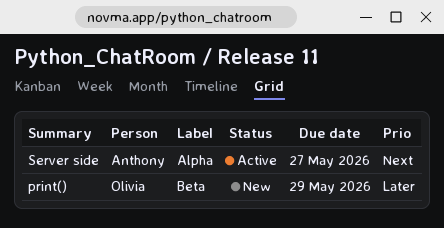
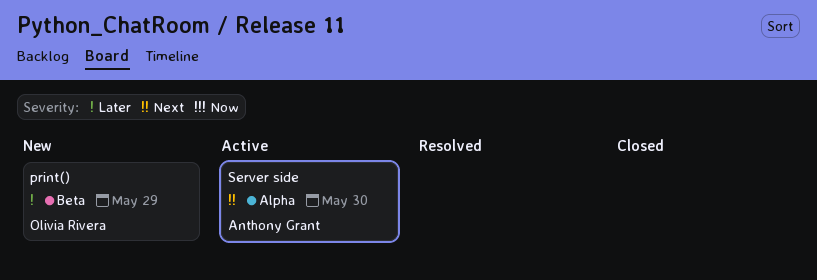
Server side, due: May 27 -> May 30

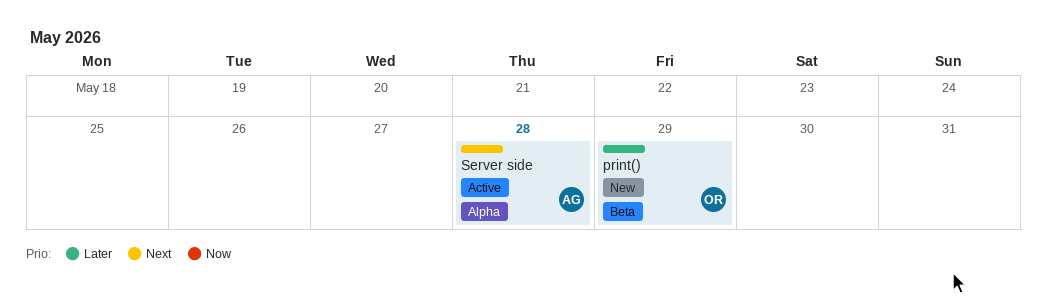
Server side, due: May 30 -> May 28

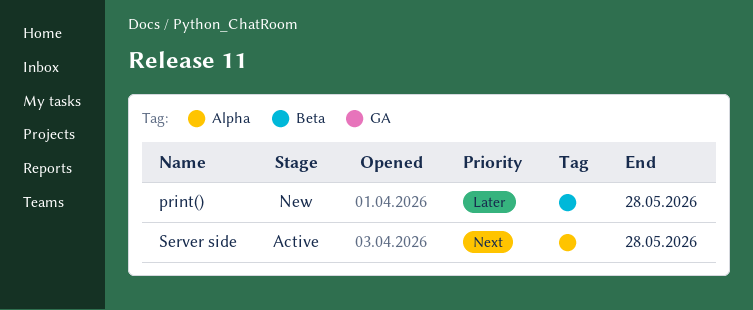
print(), due: May 29 -> May 28

